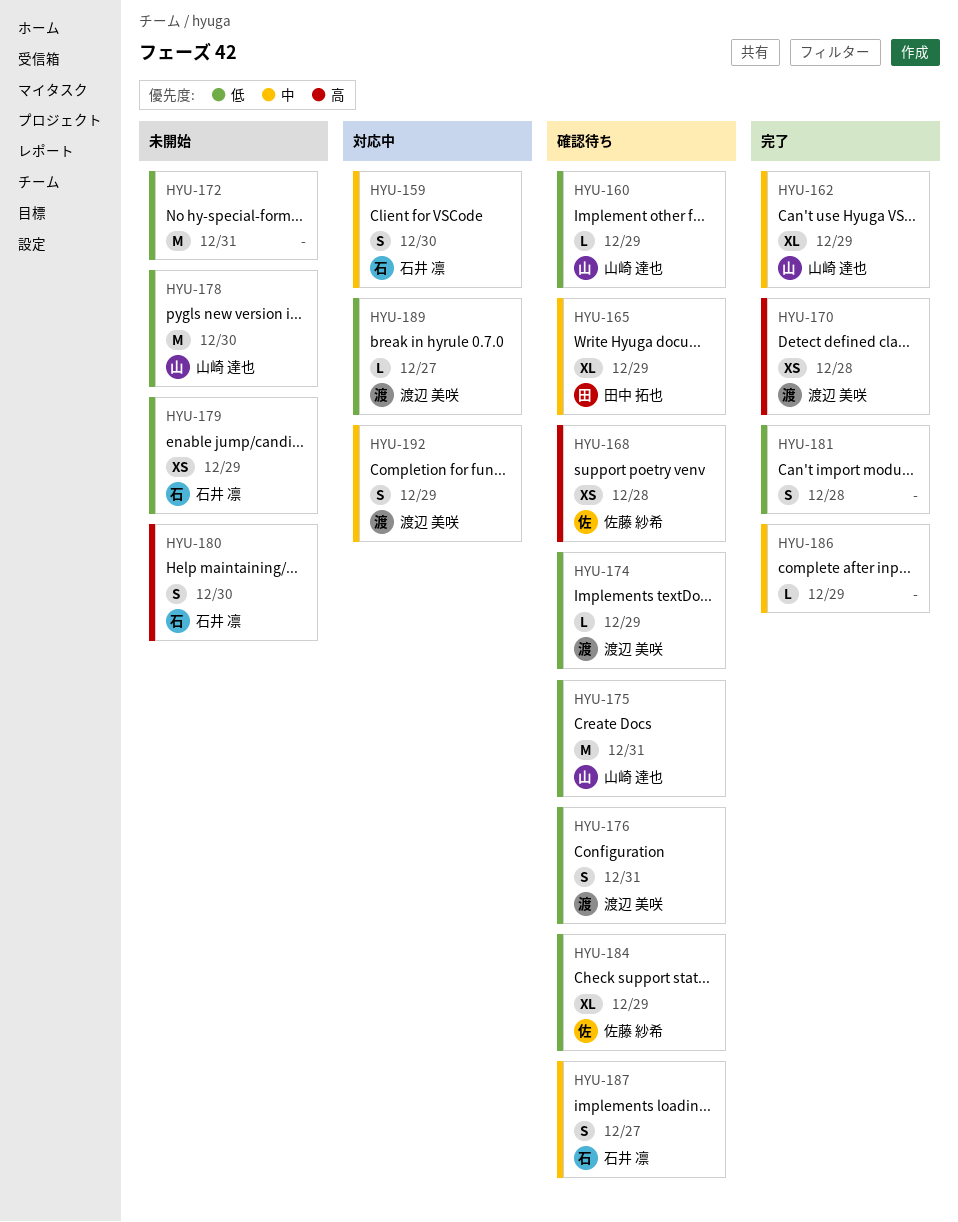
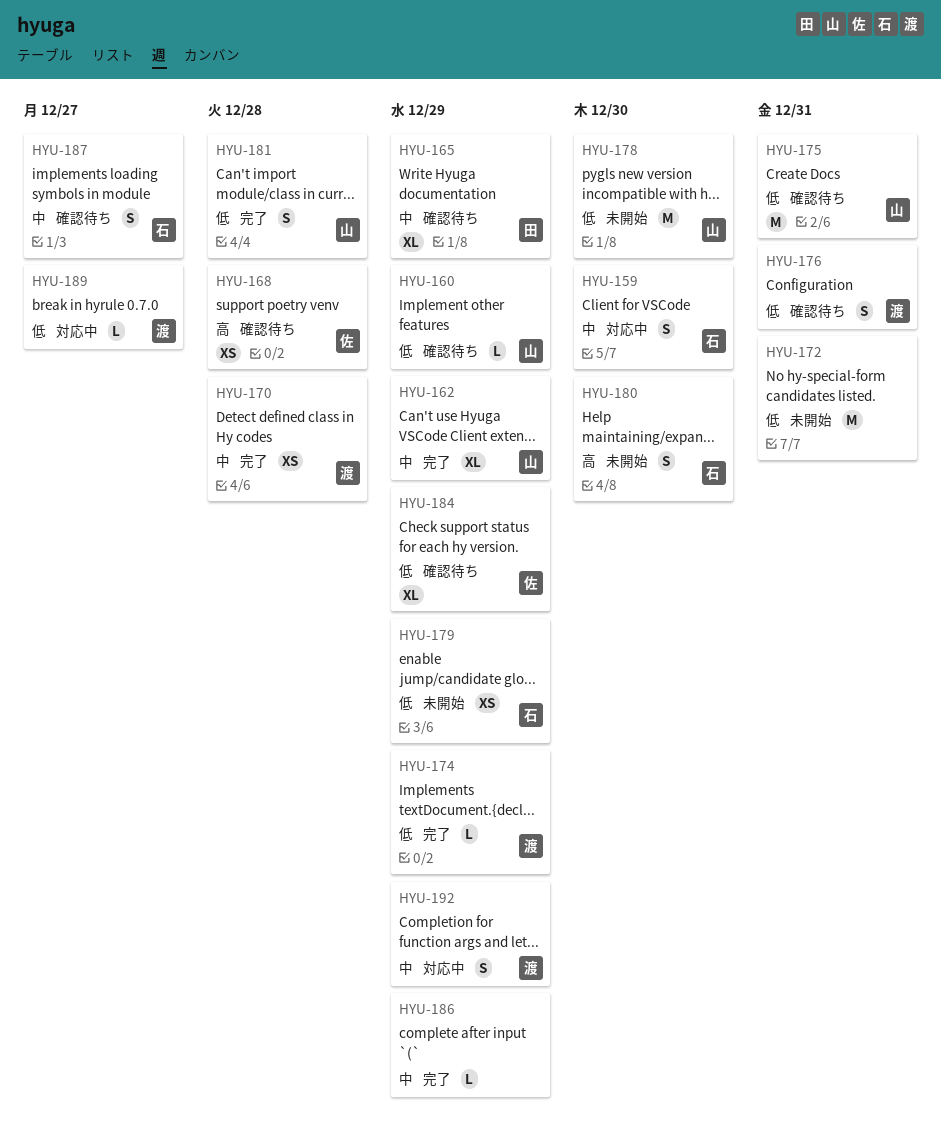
HYU-170, priority: 高 -> 中
HYU-174, status: 確認待ち -> 完了
HYU-181, owner: none -> 山崎 達也

